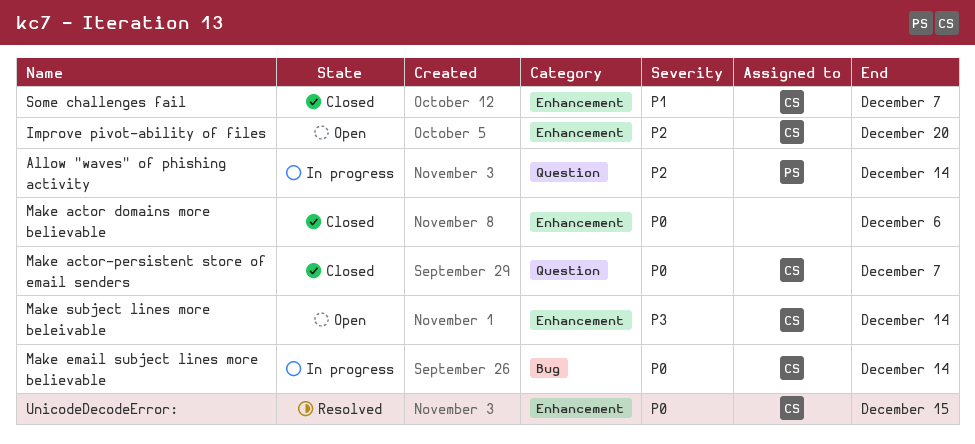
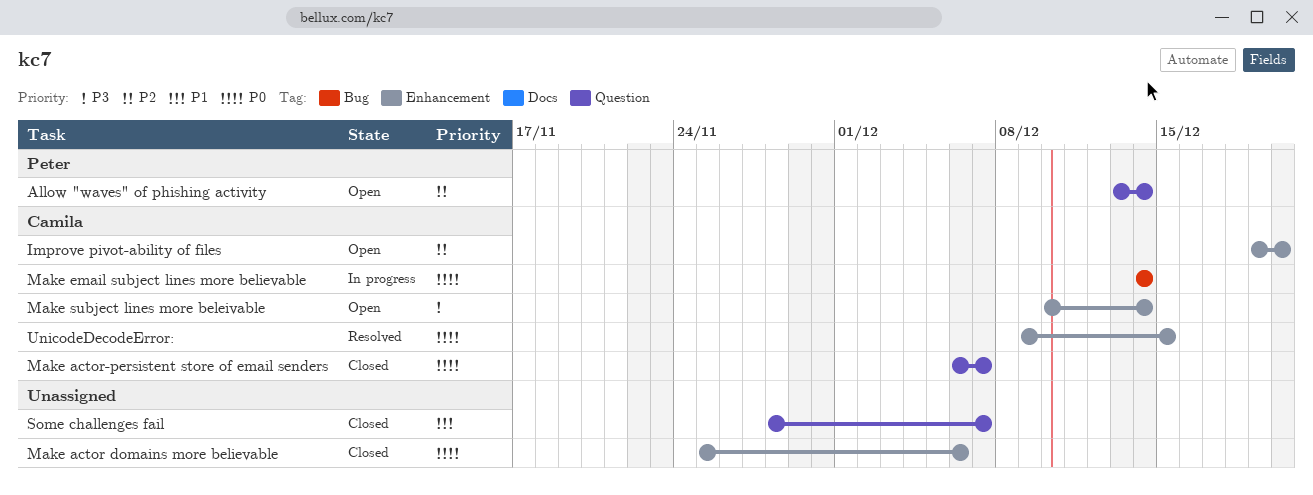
Allow "waves" of phishing activity, status: In progress -> Open
Some challenges fail, owner: Camila -> none
Some challenges fail, label: Enhancement -> Question

